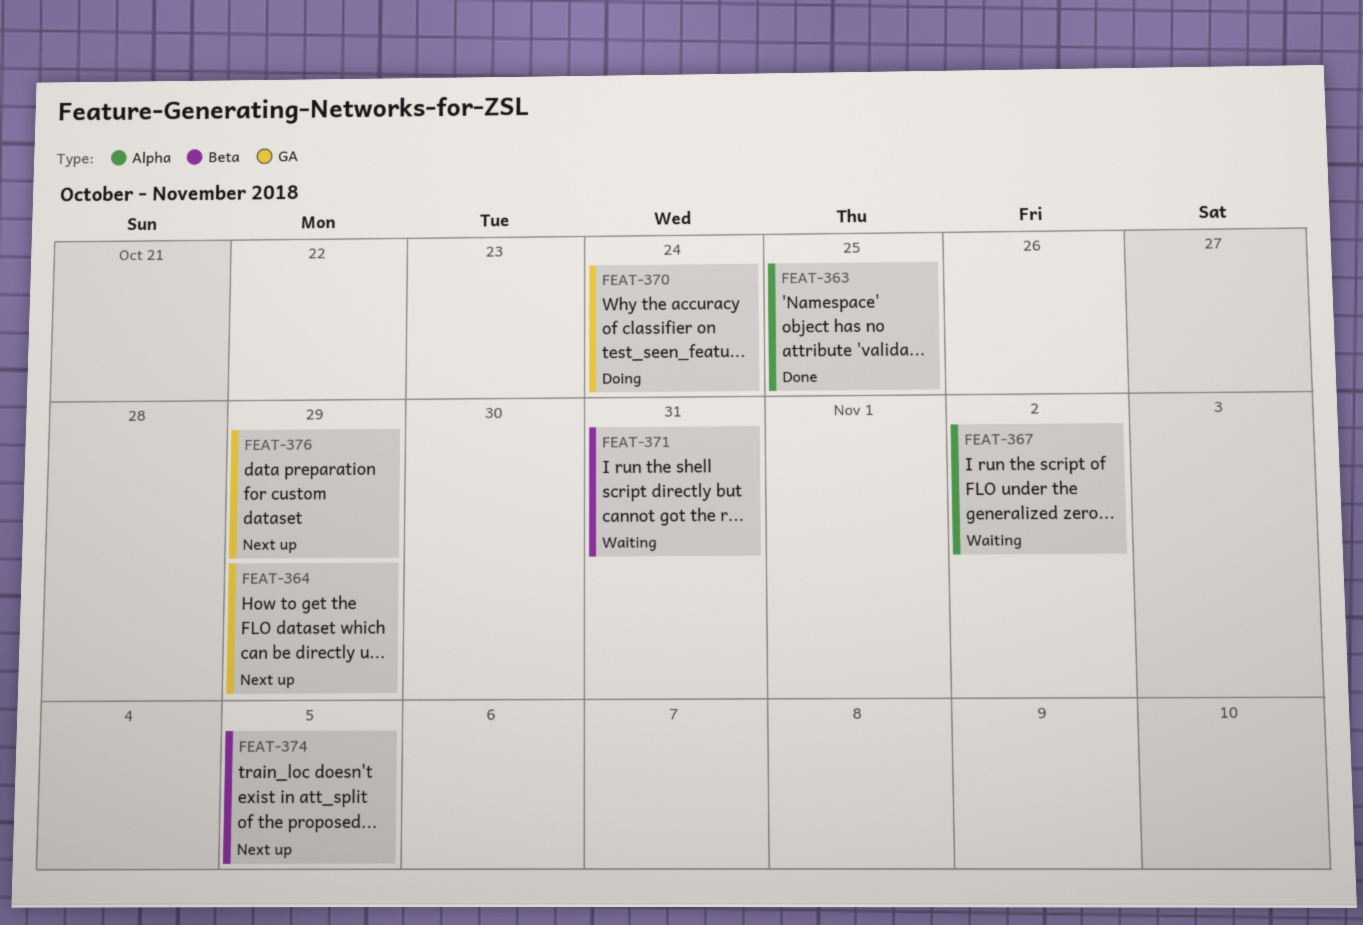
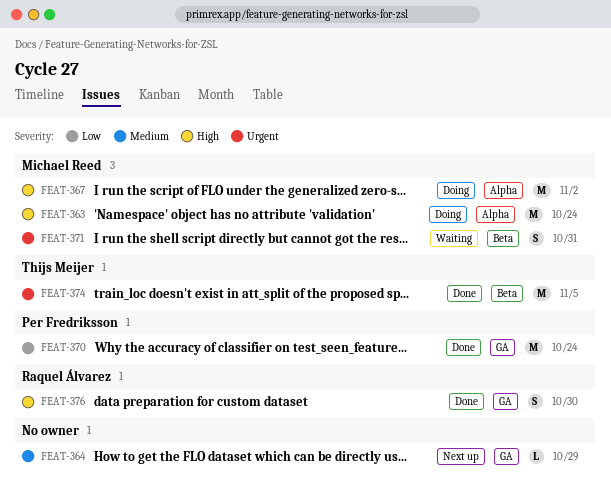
FEAT-363, status: Done -> Doing
FEAT-363, due: Oct 25 -> Oct 24
FEAT-367, status: Waiting -> Doing
FEAT-370, status: Doing -> Done
FEAT-374, status: Next up -> Done
FEAT-376, status: Next up -> Done
FEAT-376, due: Oct 29 -> Oct 30

